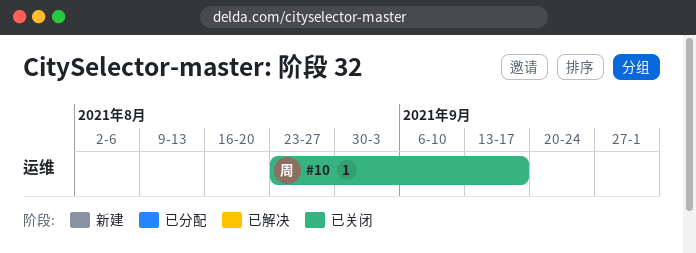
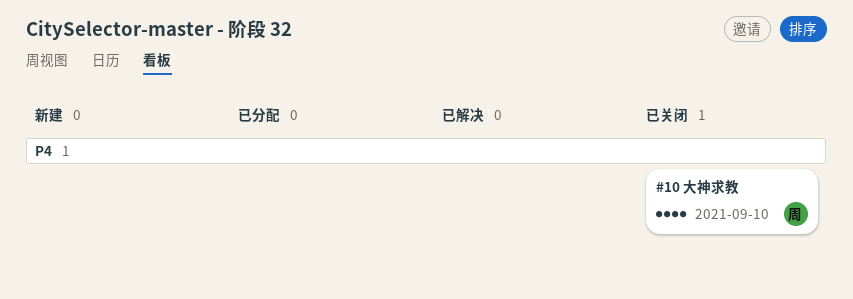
#10, estimate: 1 -> 4
#10, due: Sep 17 -> Sep 10

